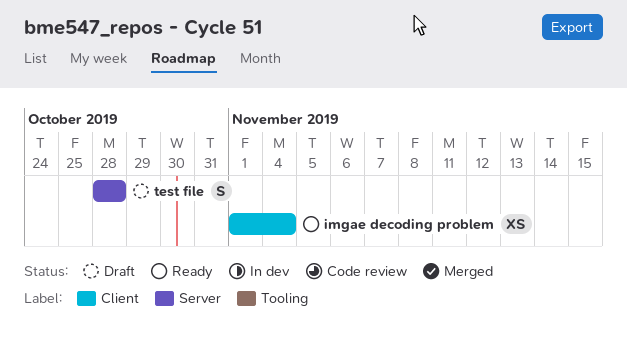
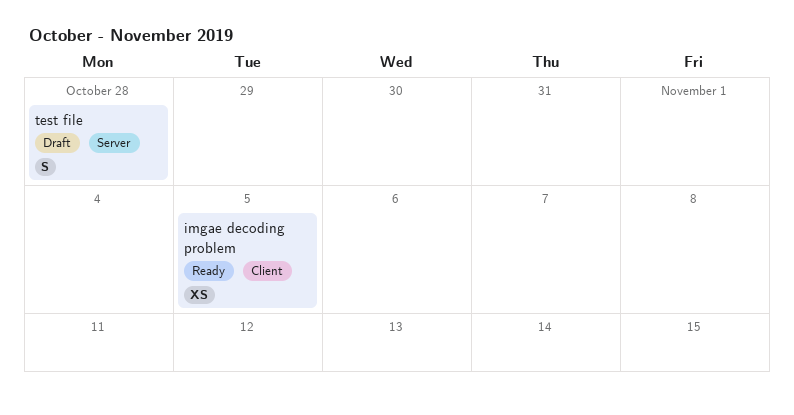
imgae decoding problem, due: Nov 4 -> Nov 5

